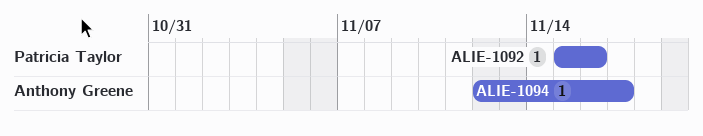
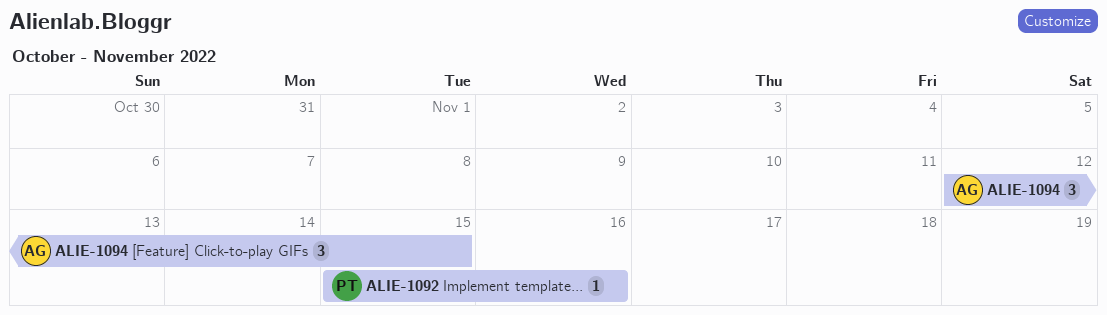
ALIE-1094, estimate: 1 -> 3
ALIE-1094, due: Nov 17 -> Nov 15

